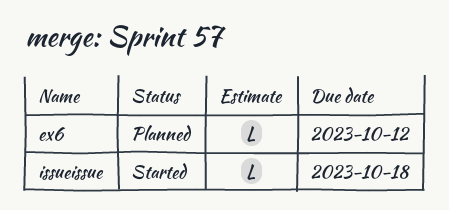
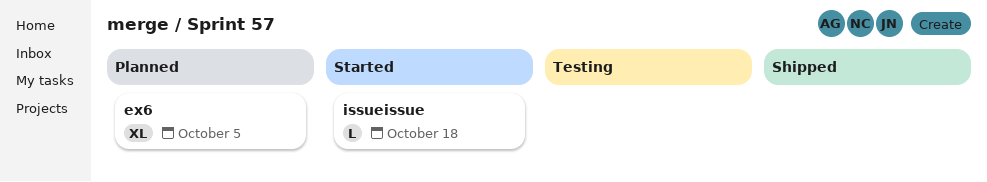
ex6, estimate: L -> XL
ex6, due: Oct 12 -> Oct 5

